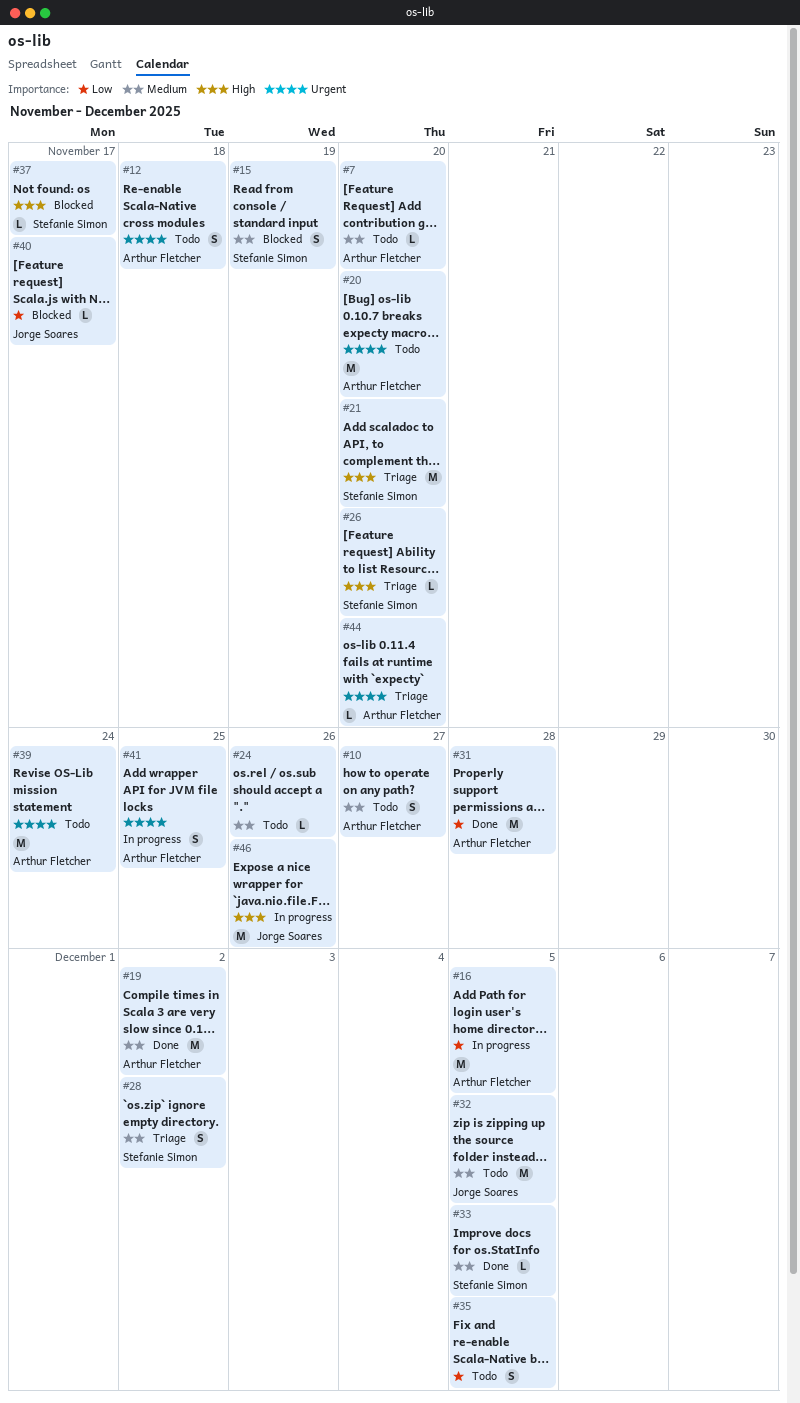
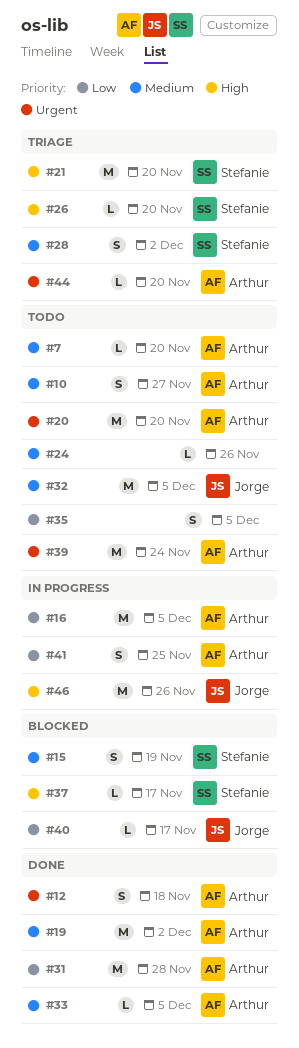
#12, status: Todo -> Done
#33, owner: Stefanie Simon -> Arthur Fletcher
#41, priority: Urgent -> Low

